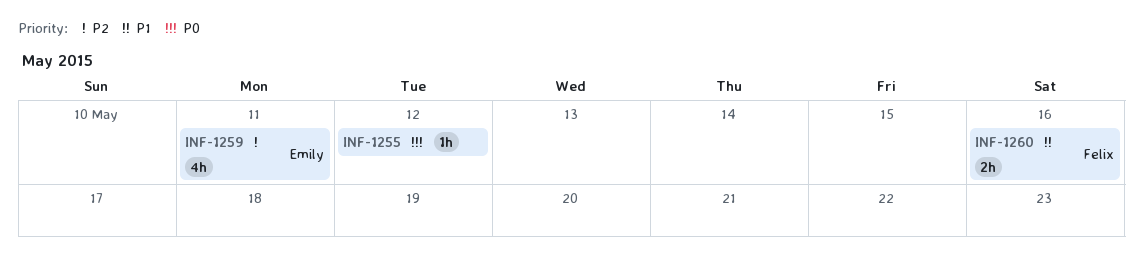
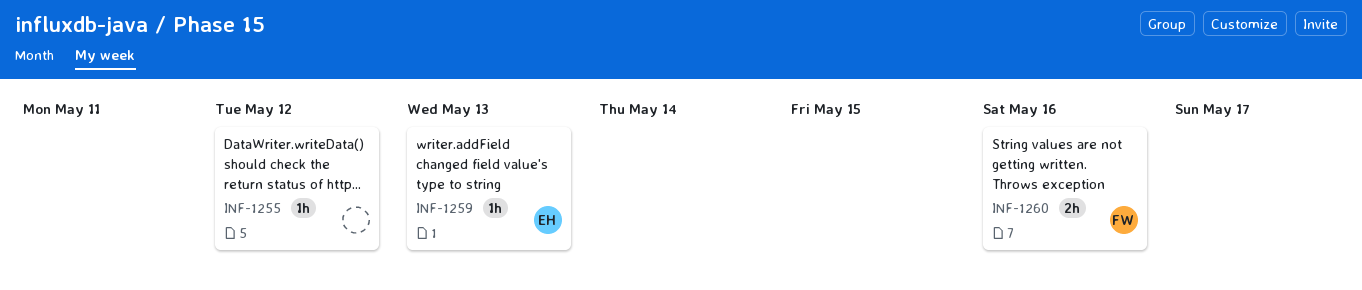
INF-1259, estimate: 4h -> 1h
INF-1259, due: May 11 -> May 13

